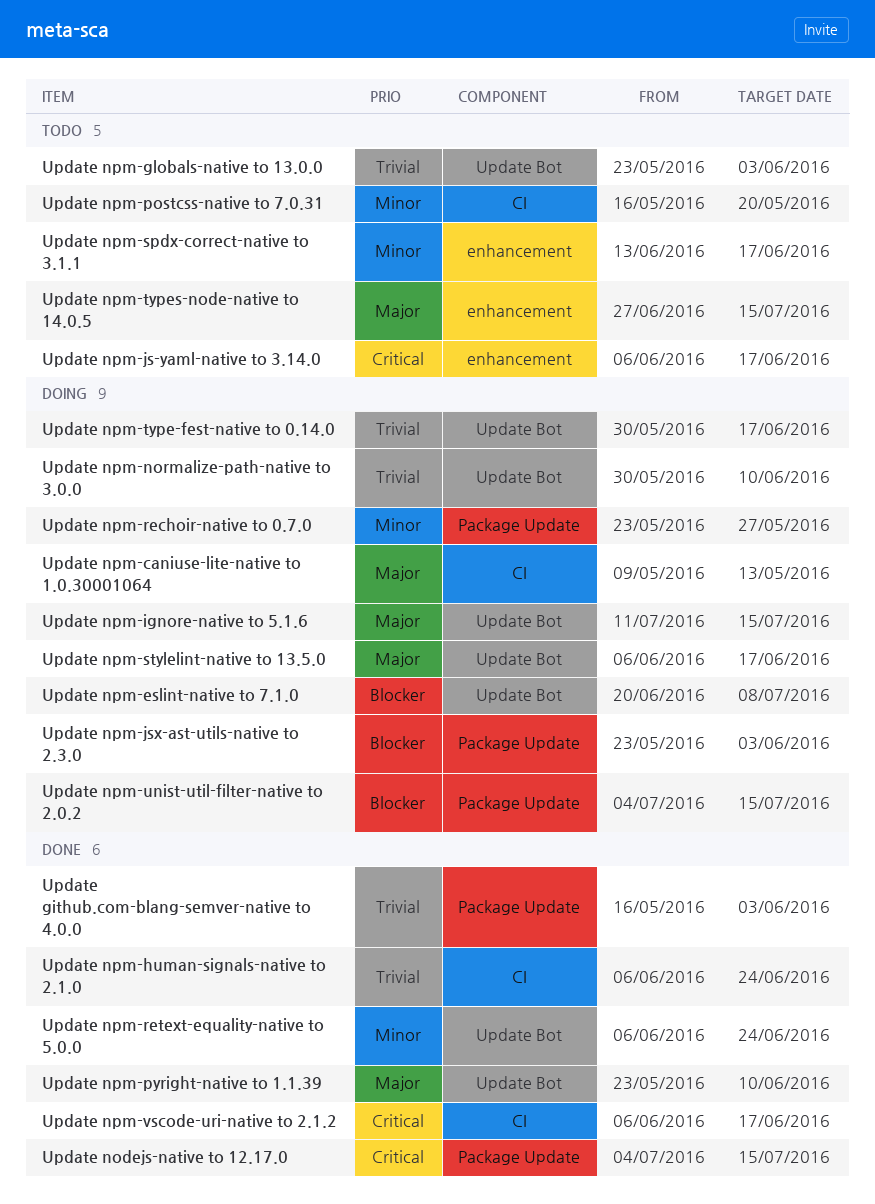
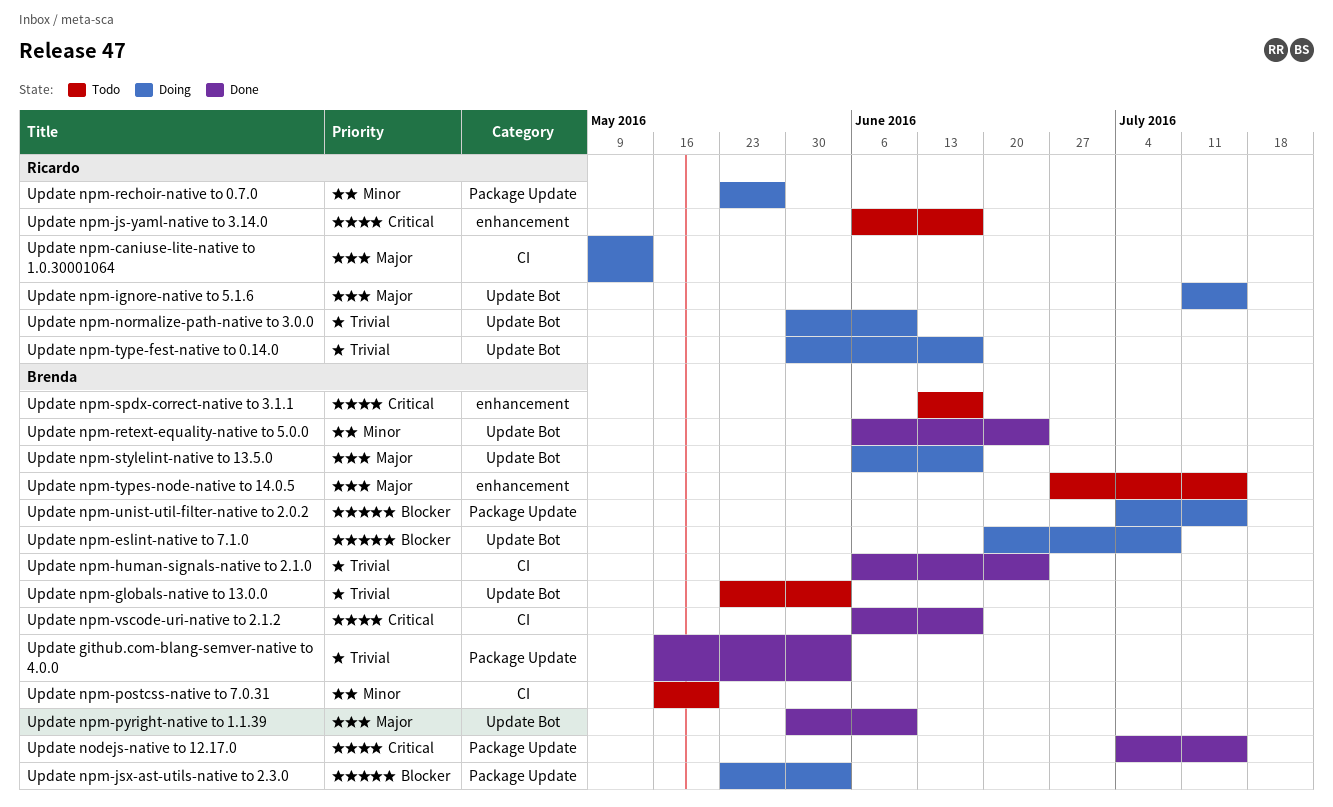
Update npm-pyright-native to 1.1.39, start: May 23 -> May 30
Update npm-spdx-correct-native to 3.1.1, priority: Minor -> Critical

